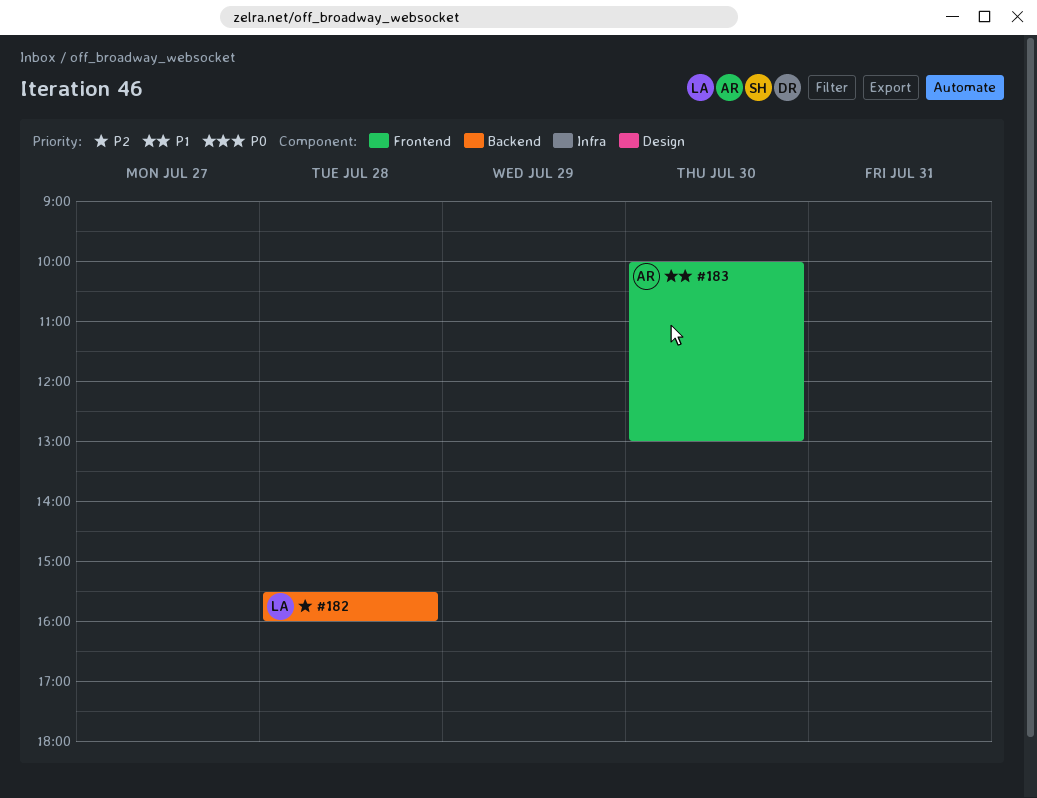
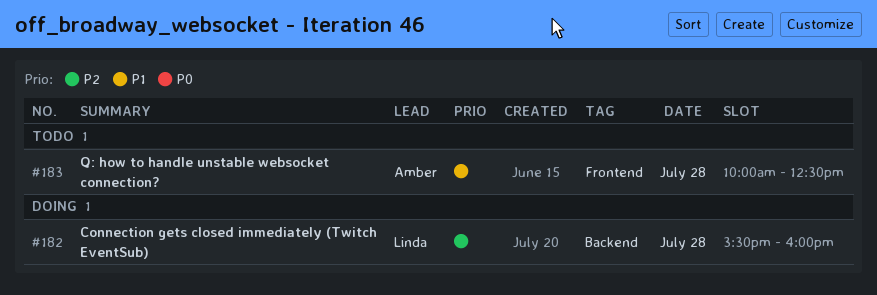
#183, day: Jul 30 -> Jul 28
#183, ends: 13:00 -> 12:30

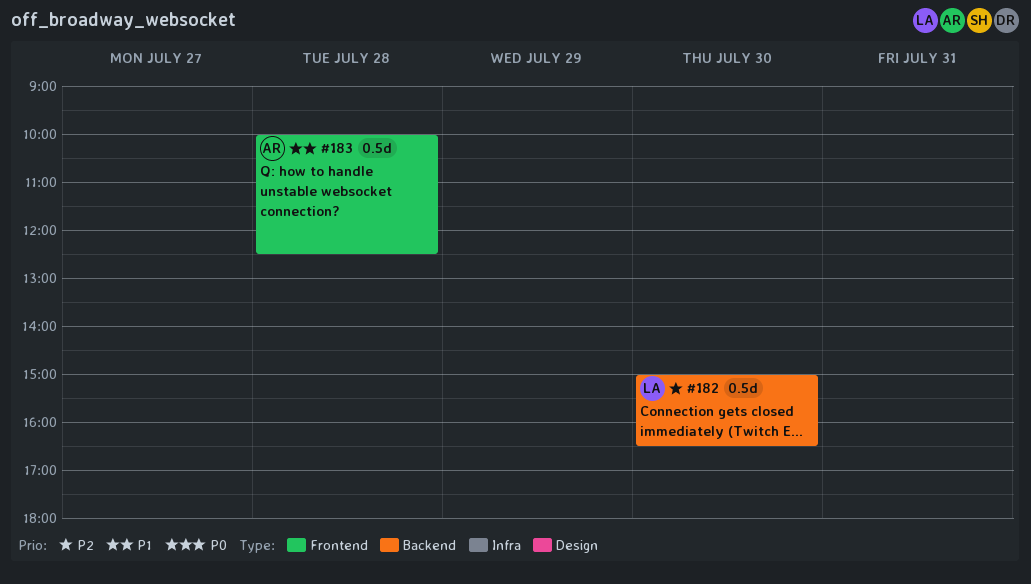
#182, day: Jul 28 -> Jul 30
#182, begins: 15:30 -> 15:00
#182, ends: 16:00 -> 16:30

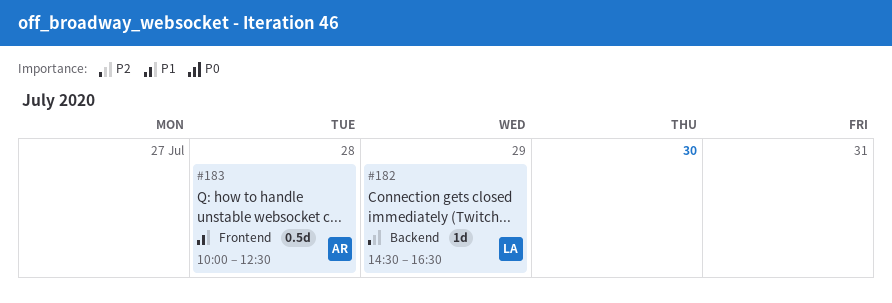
#182, estimate: 0.5d -> 1d
#182, day: Jul 30 -> Jul 29
#182, begins: 15:00 -> 14:30

